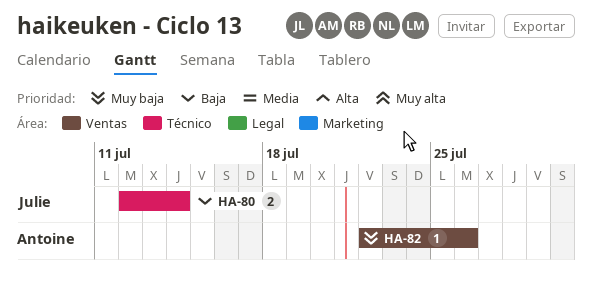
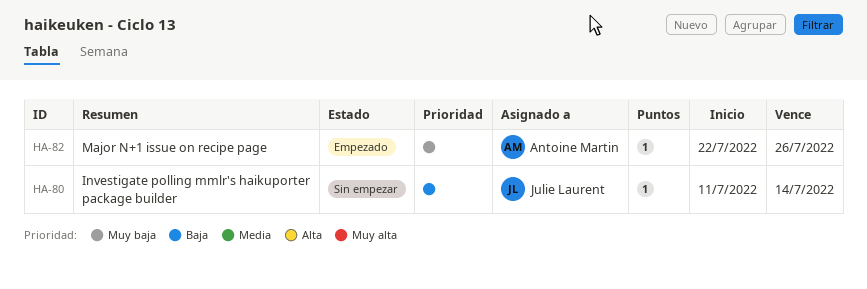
HA-80, estimate: 2 -> 1
HA-80, start: Jul 12 -> Jul 11

